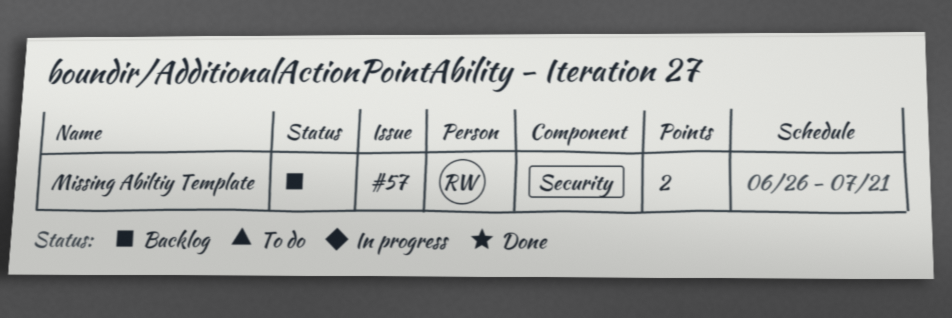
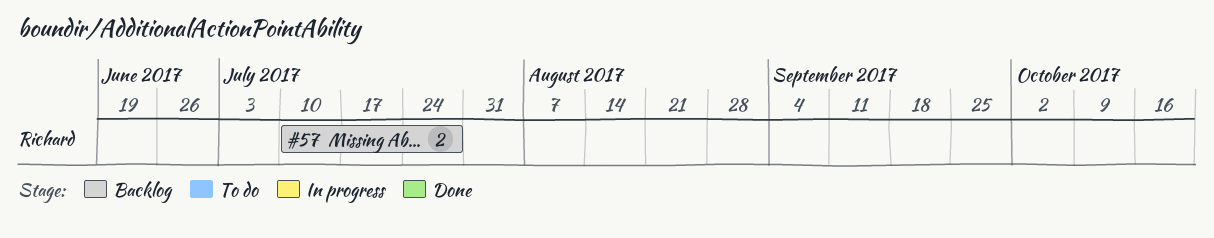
#57, start: Jun 26 -> Jul 10
#57, due: Jul 21 -> Jul 28

